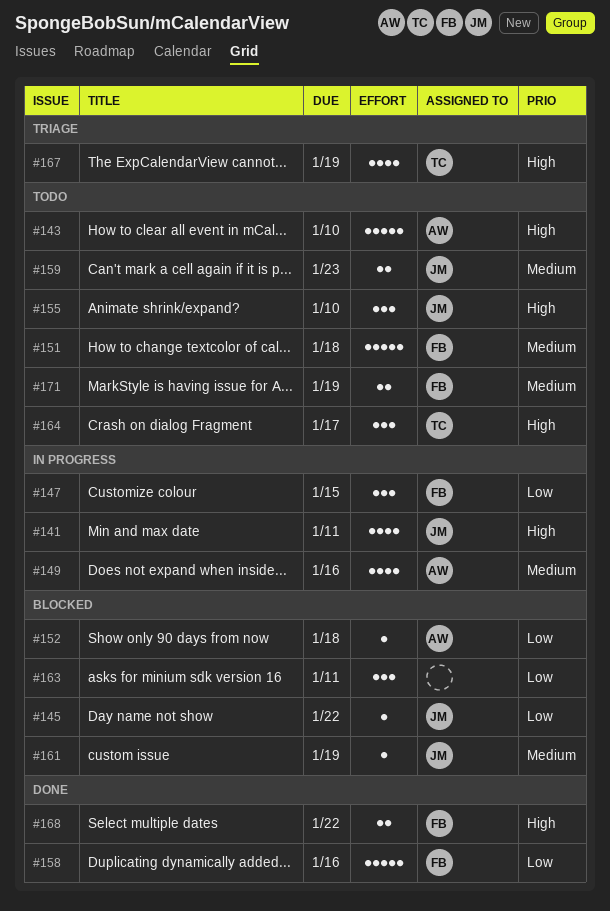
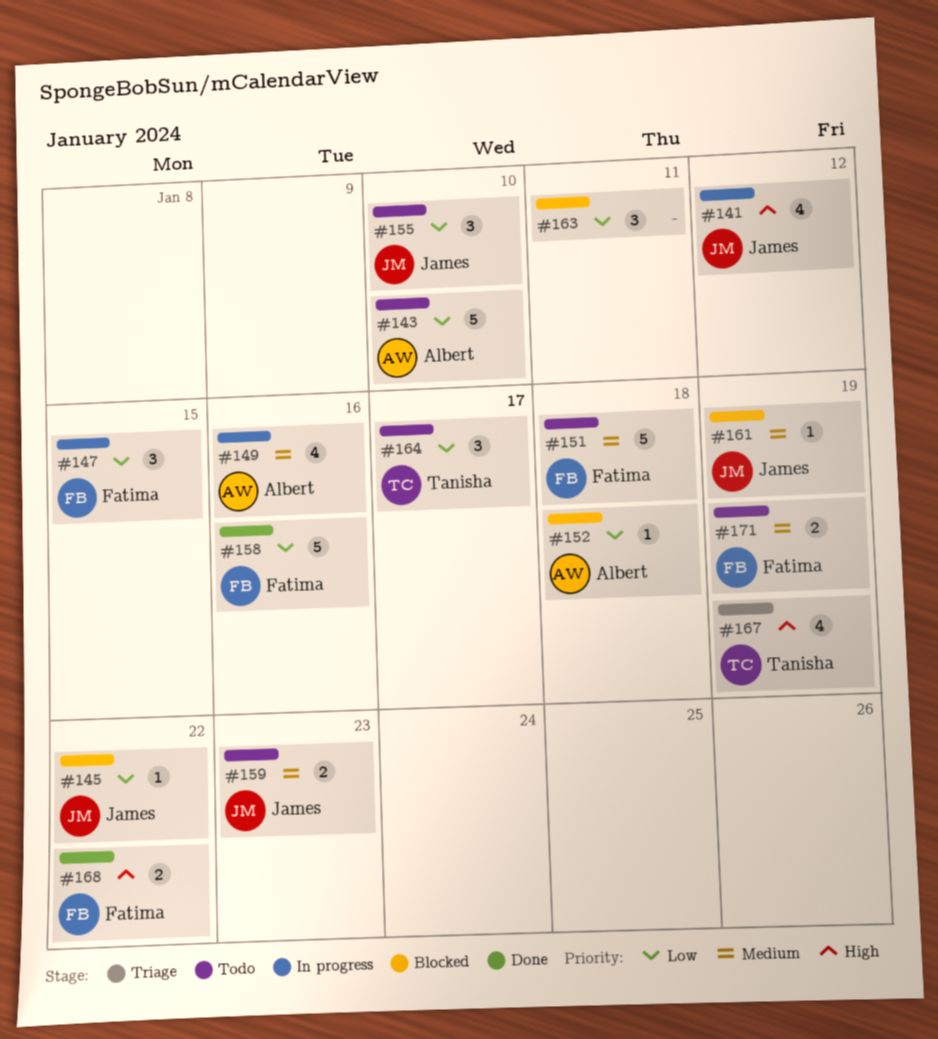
#141, due: Jan 11 -> Jan 12
#143, priority: High -> Low
#155, priority: High -> Low
#164, priority: High -> Low

